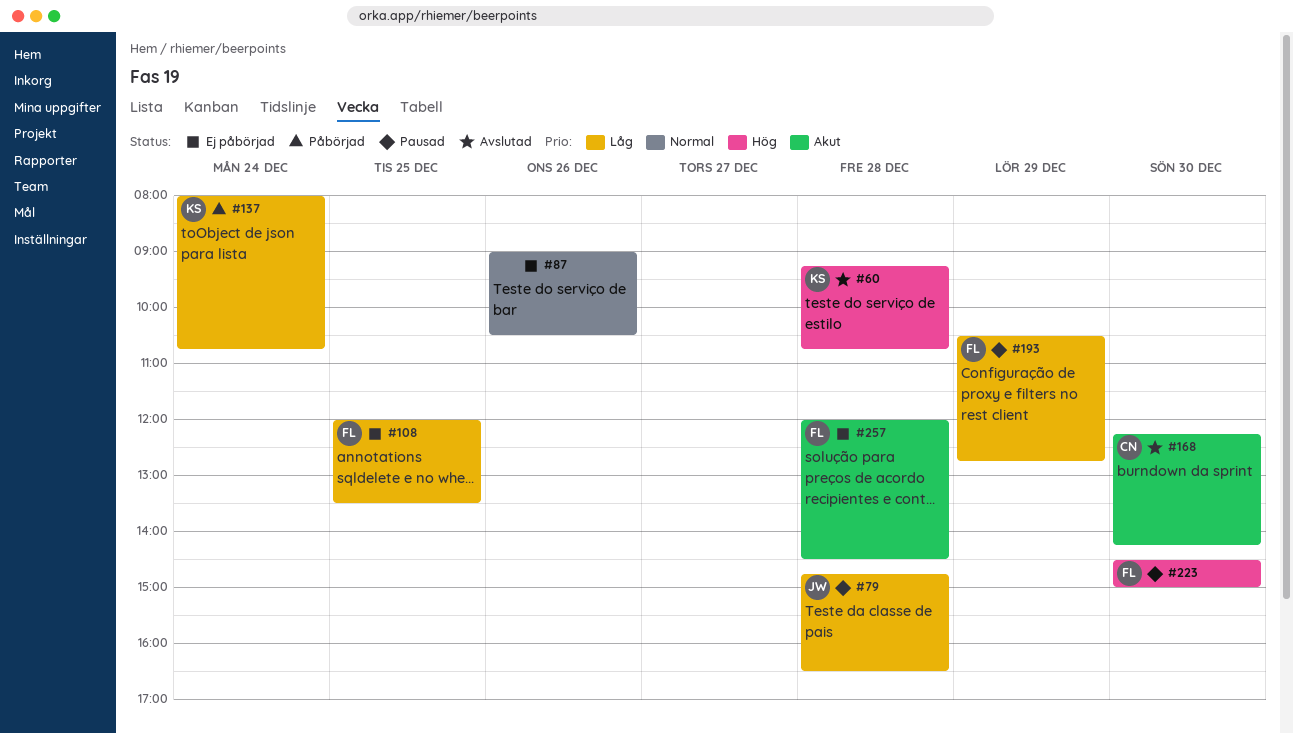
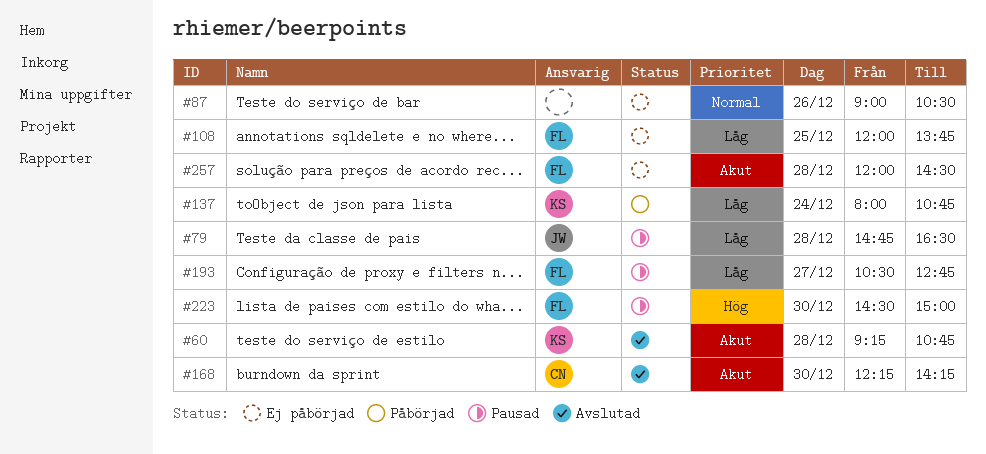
#60, priority: Hög -> Akut
#108, ends: 13:30 -> 13:45
#193, day: Dec 29 -> Dec 27

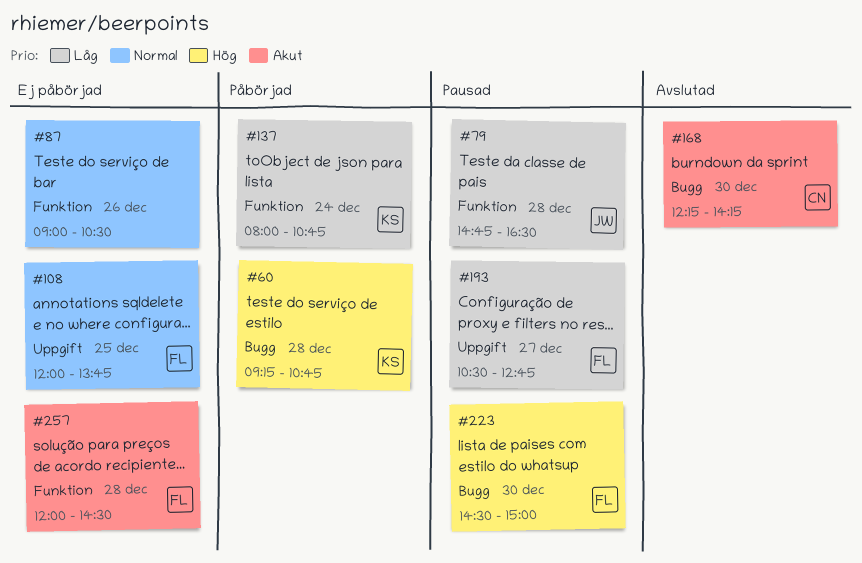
#60, status: Avslutad -> Påbörjad
#60, priority: Akut -> Hög
#108, priority: Låg -> Normal

